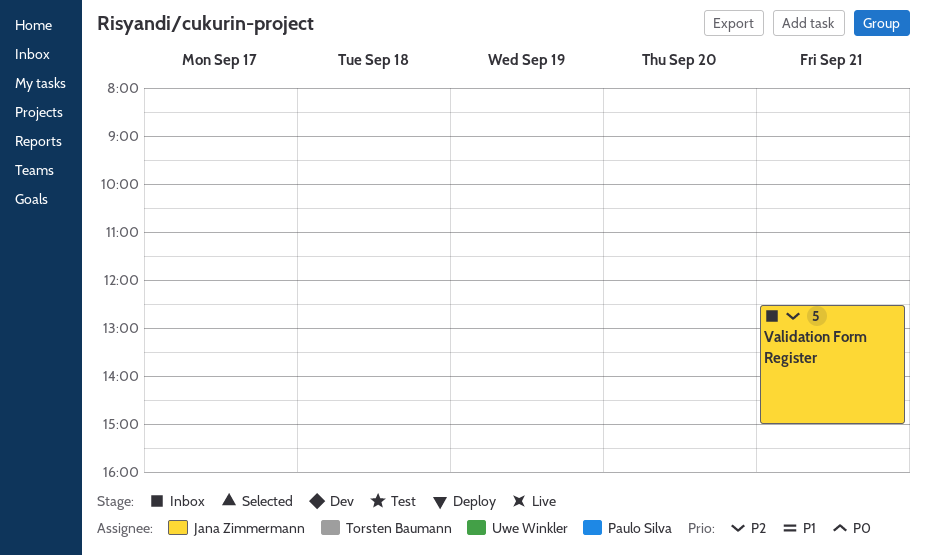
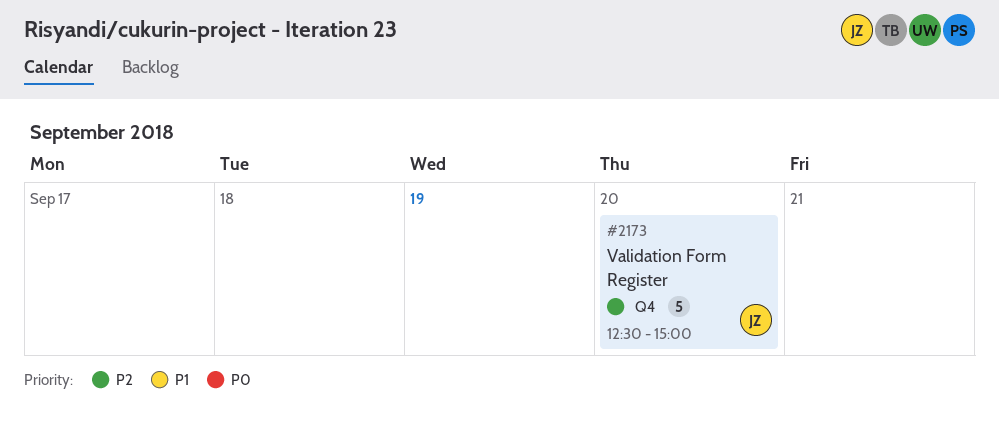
Validation Form Register, day: Sep 21 -> Sep 20

